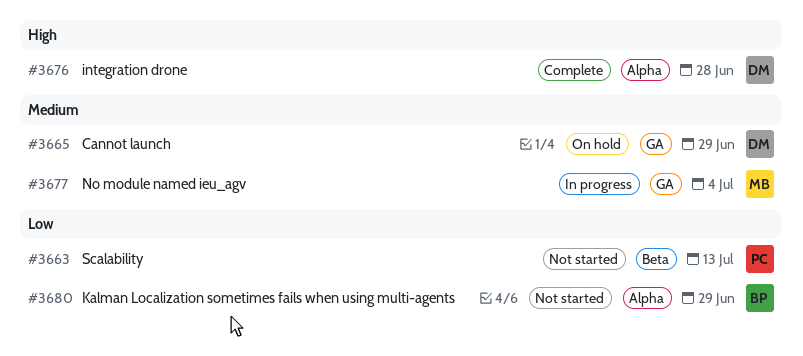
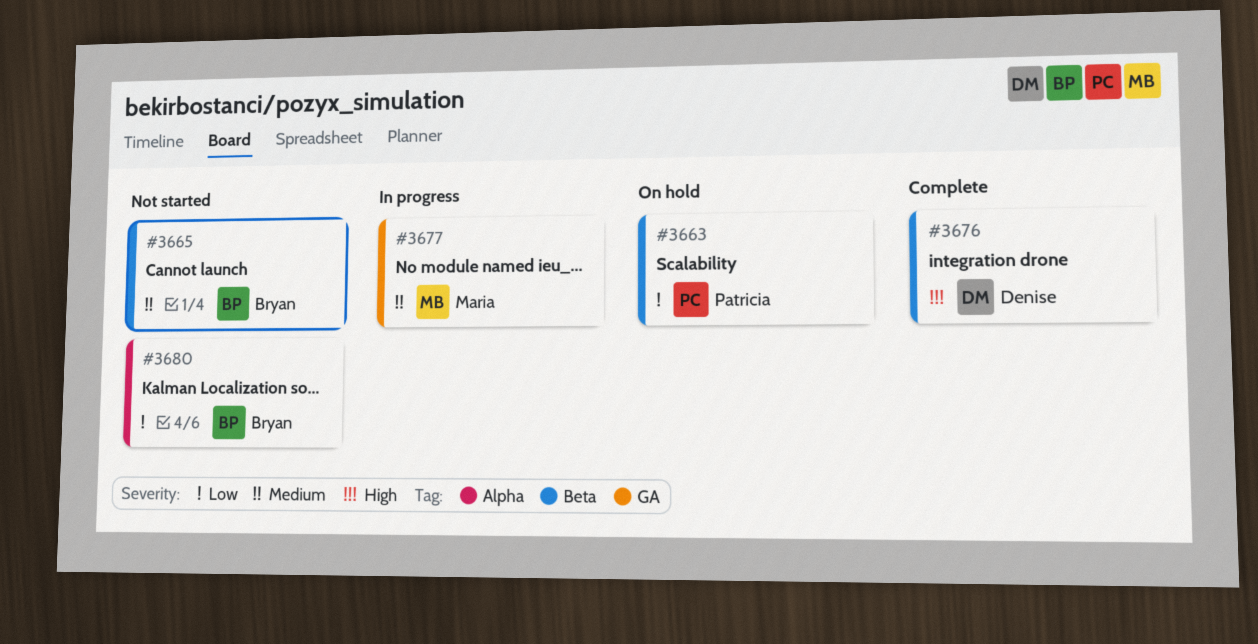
#3663, status: Not started -> On hold
#3665, status: On hold -> Not started
#3665, owner: Denise -> Bryan
#3665, label: GA -> Beta
#3676, label: Alpha -> Beta

